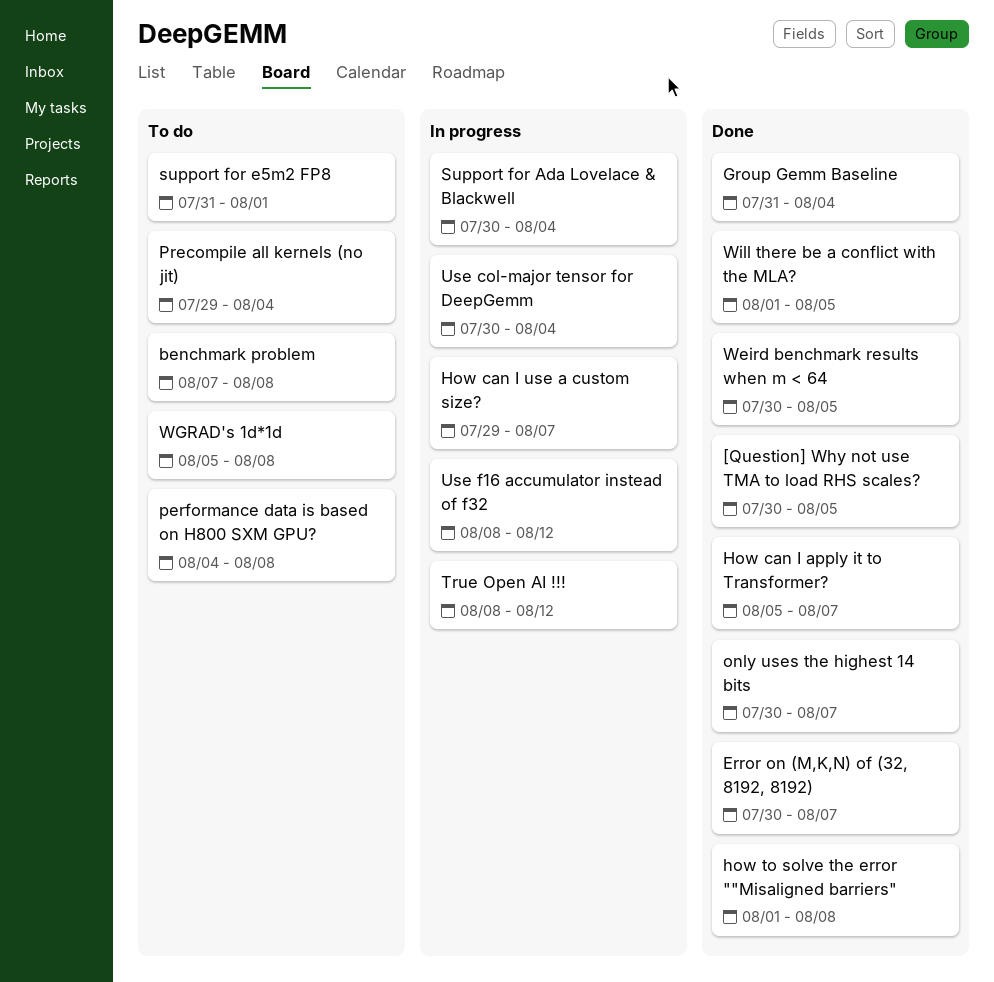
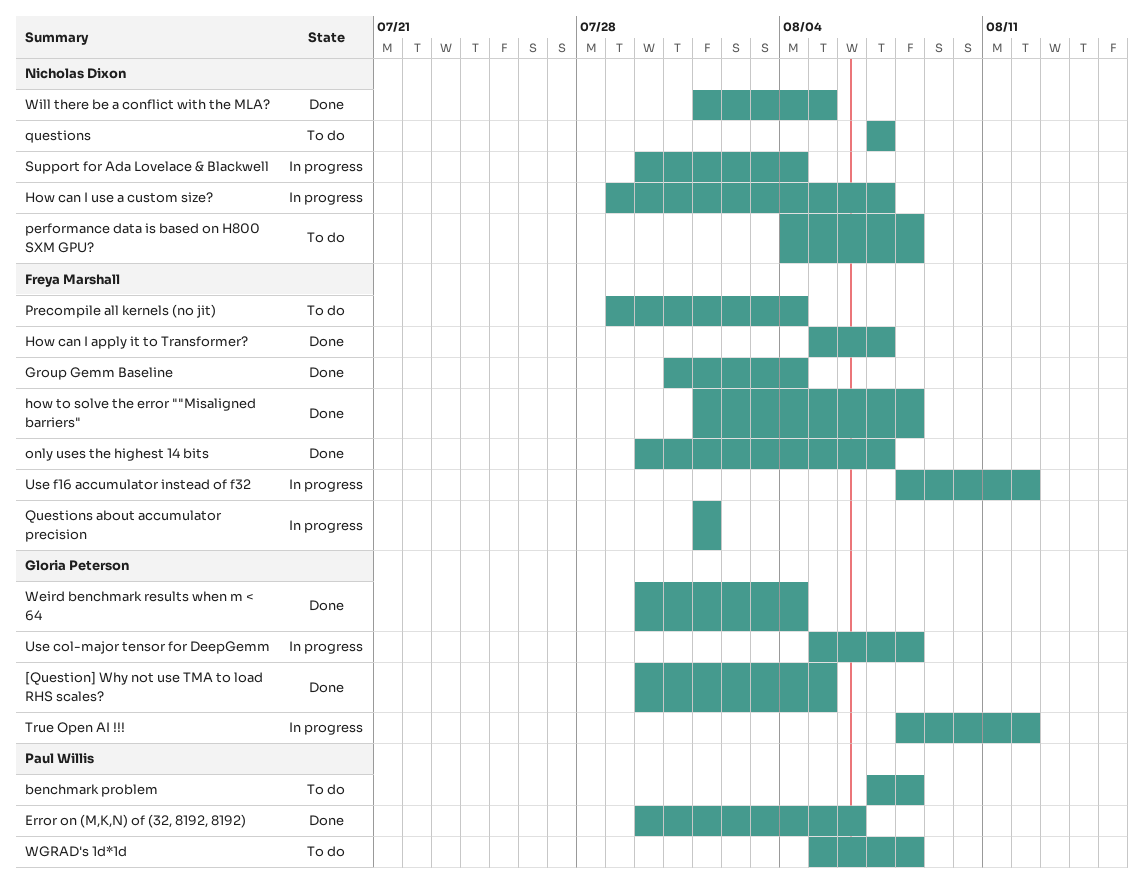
Error on (M,K,N) of (32, 8192, 8192), due: Aug 7 -> Aug 6
questions: none -> present
Questions about accumulator precision: none -> present
support for e5m2 FP8: present -> none
Use col-major tensor for DeepGemm, start: Jul 30 -> Aug 5
Use col-major tensor for DeepGemm, due: Aug 4 -> Aug 8
Weird benchmark results when m < 64, due: Aug 5 -> Aug 4

